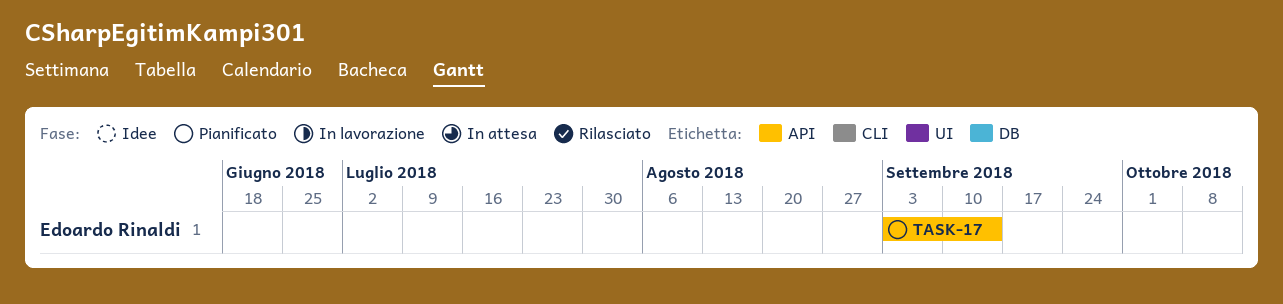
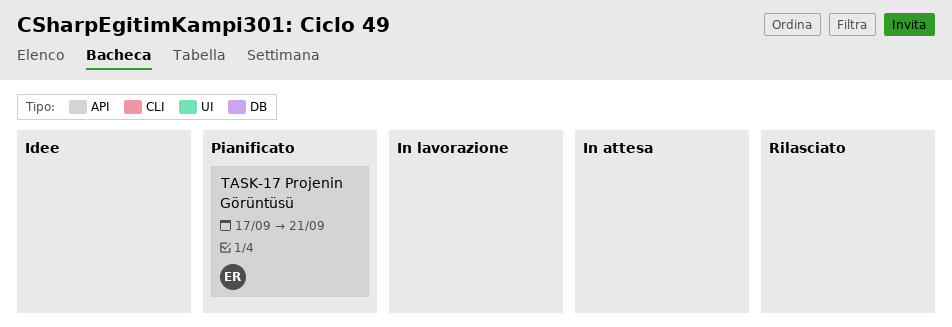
TASK-17, start: Sep 3 -> Sep 17
TASK-17, due: Sep 14 -> Sep 21

